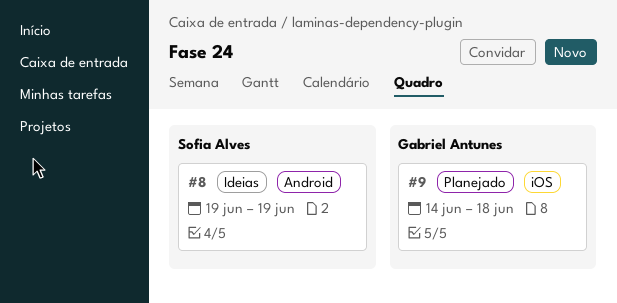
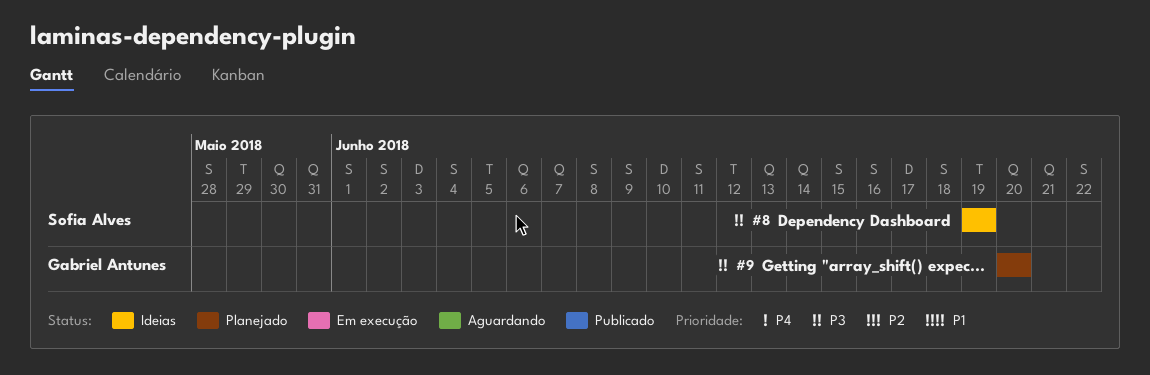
#9, start: Jun 14 -> Jun 20
#9, due: Jun 18 -> Jun 20

